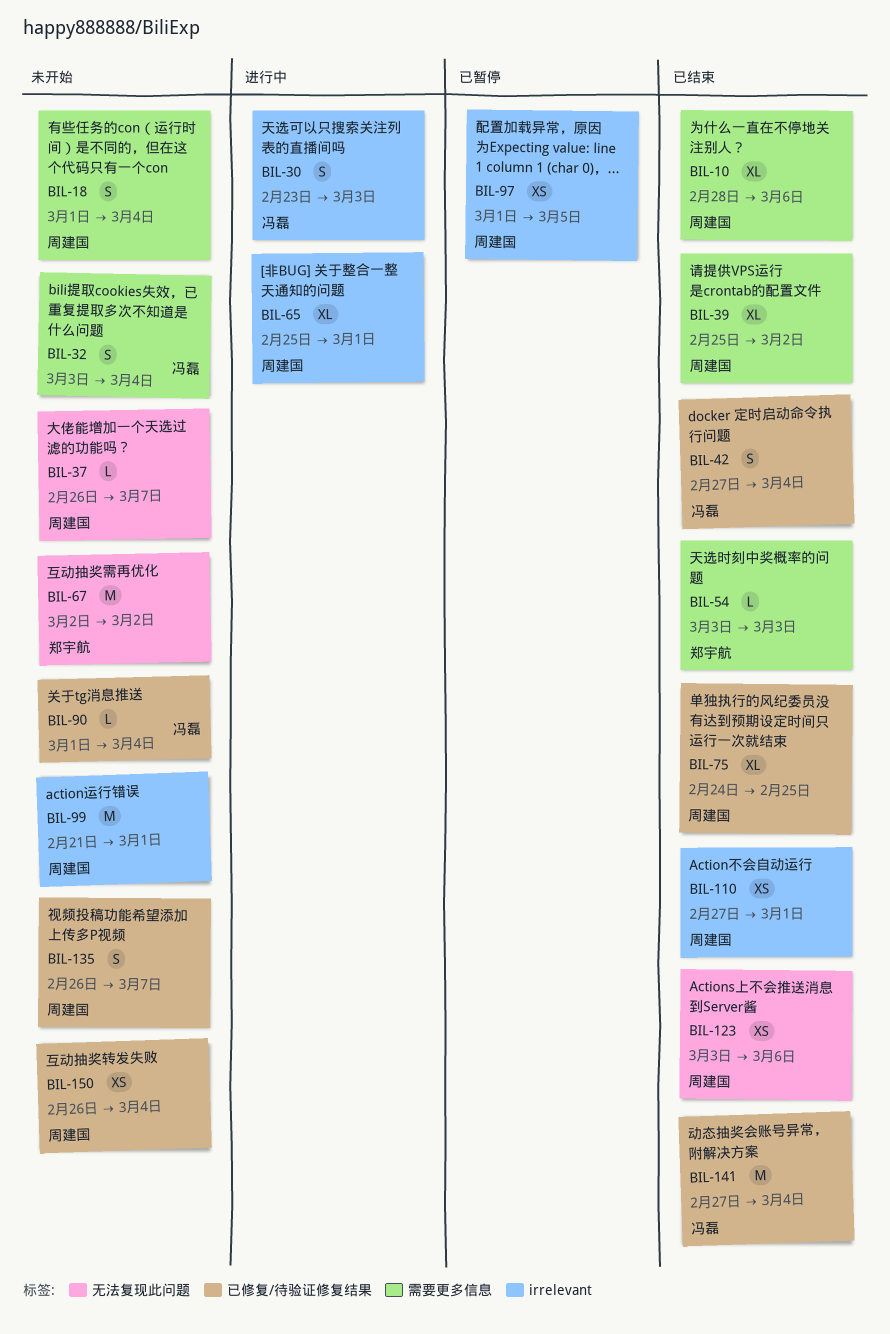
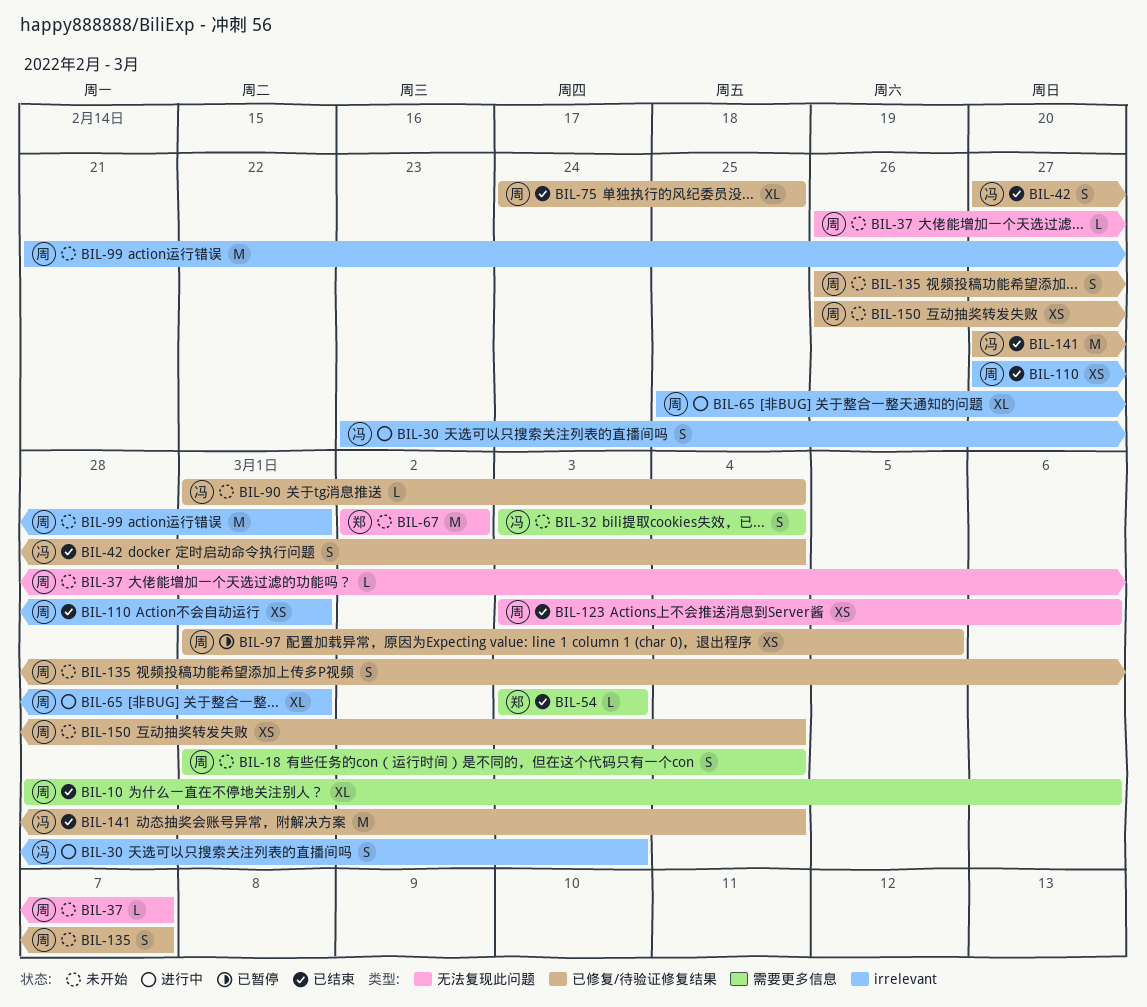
BIL-39: present -> none
BIL-97, label: irrelevant -> 已修复/待验证修复结果

